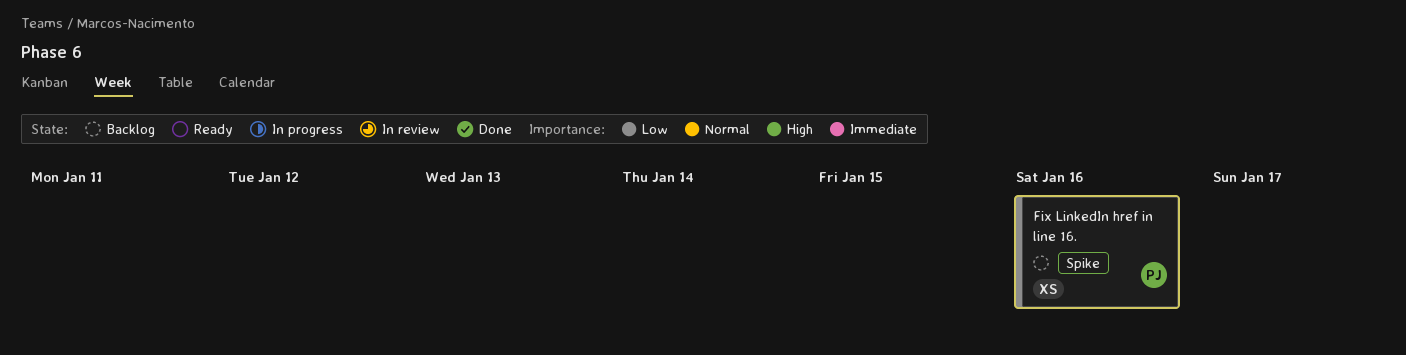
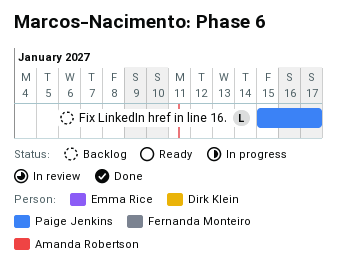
Fix LinkedIn href in line 16., estimate: XS -> L
Fix LinkedIn href in line 16., due: Jan 16 -> Jan 17

